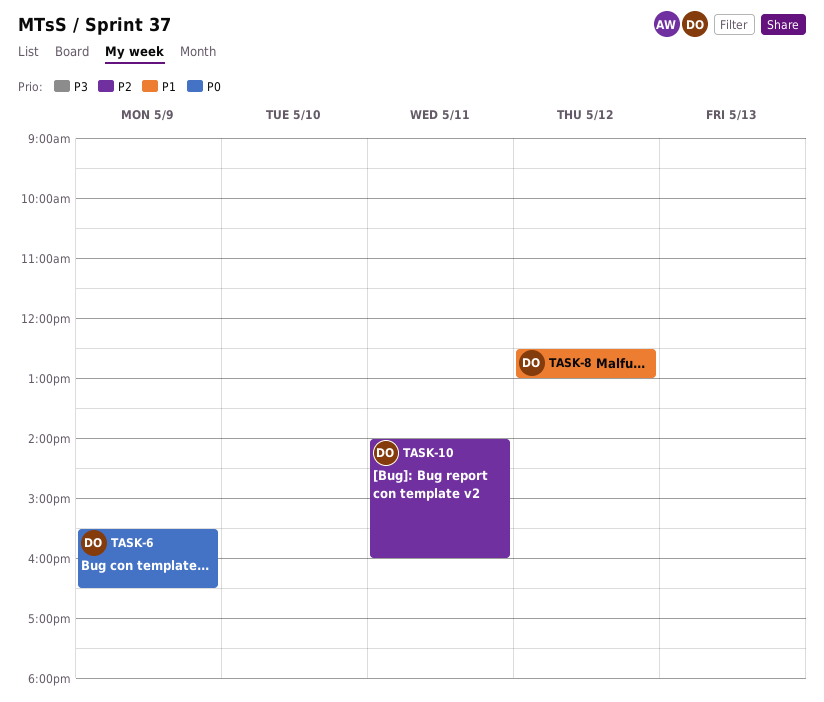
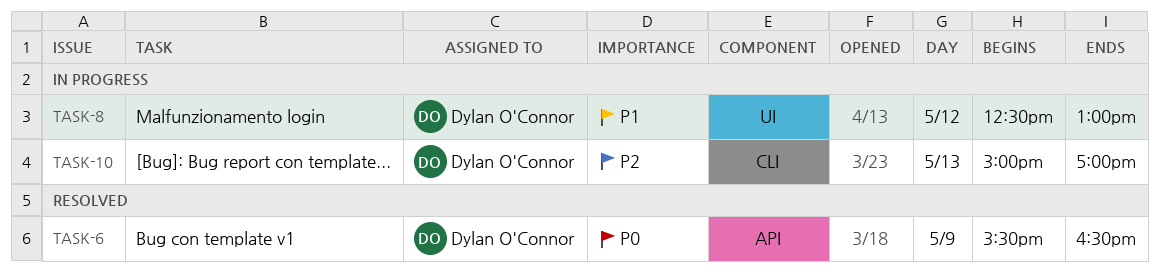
TASK-10, day: May 11 -> May 13
TASK-10, begins: 14:00 -> 15:00
TASK-10, ends: 16:00 -> 17:00

